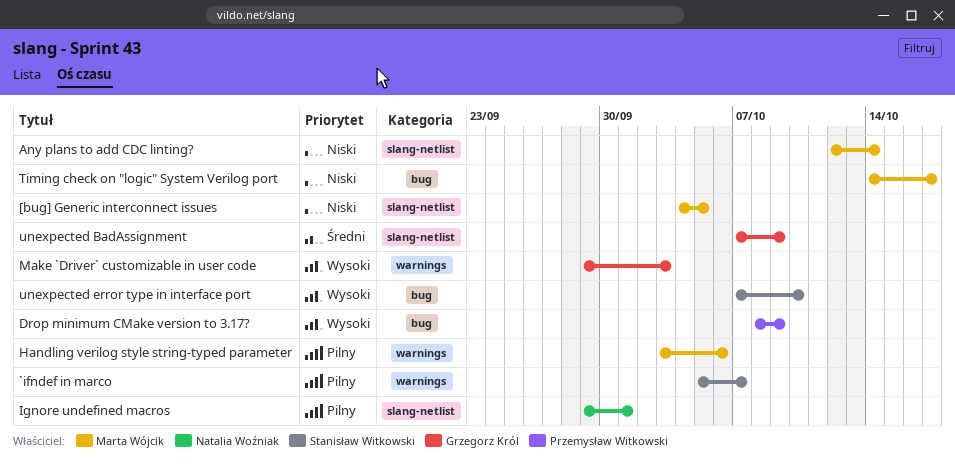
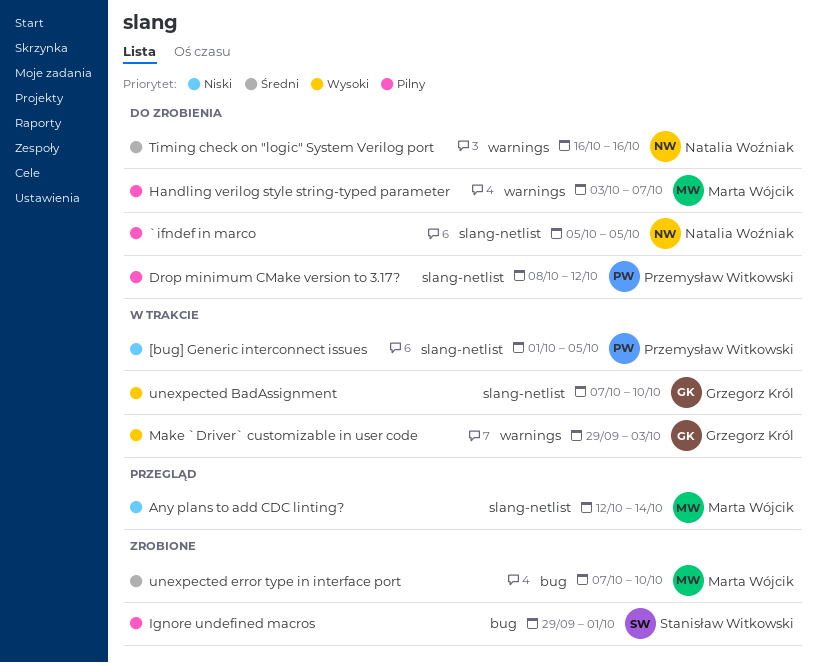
[bug] Generic interconnect issues, owner: Marta Wójcik -> Przemysław Witkowski
[bug] Generic interconnect issues, start: Oct 4 -> Oct 1
`ifndef in marco, owner: Stanisław Witkowski -> Natalia Woźniak
`ifndef in marco, label: warnings -> slang-netlist
`ifndef in marco, due: Oct 7 -> Oct 5
Drop minimum CMake version to 3.17?, priority: Wysoki -> Pilny
Drop minimum CMake version to 3.17?, label: bug -> slang-netlist
Drop minimum CMake version to 3.17?, due: Oct 9 -> Oct 12
Handling verilog style string-typed parameter, due: Oct 6 -> Oct 7
Ignore undefined macros, owner: Natalia Woźniak -> Stanisław Witkowski
Ignore undefined macros, label: slang-netlist -> bug
Timing check on "logic" System Verilog port, owner: Marta Wójcik -> Natalia Woźniak
Timing check on "logic" System Verilog port, priority: Niski -> Średni
Timing check on "logic" System Verilog port, label: bug -> warnings
Timing check on "logic" System Verilog port, start: Oct 14 -> Oct 16
Timing check on "logic" System Verilog port, due: Oct 17 -> Oct 16
unexpected BadAssignment, priority: Średni -> Wysoki
unexpected BadAssignment, due: Oct 9 -> Oct 10
unexpected error type in interface port, owner: Stanisław Witkowski -> Marta Wójcik
unexpected error type in interface port, priority: Wysoki -> Średni

